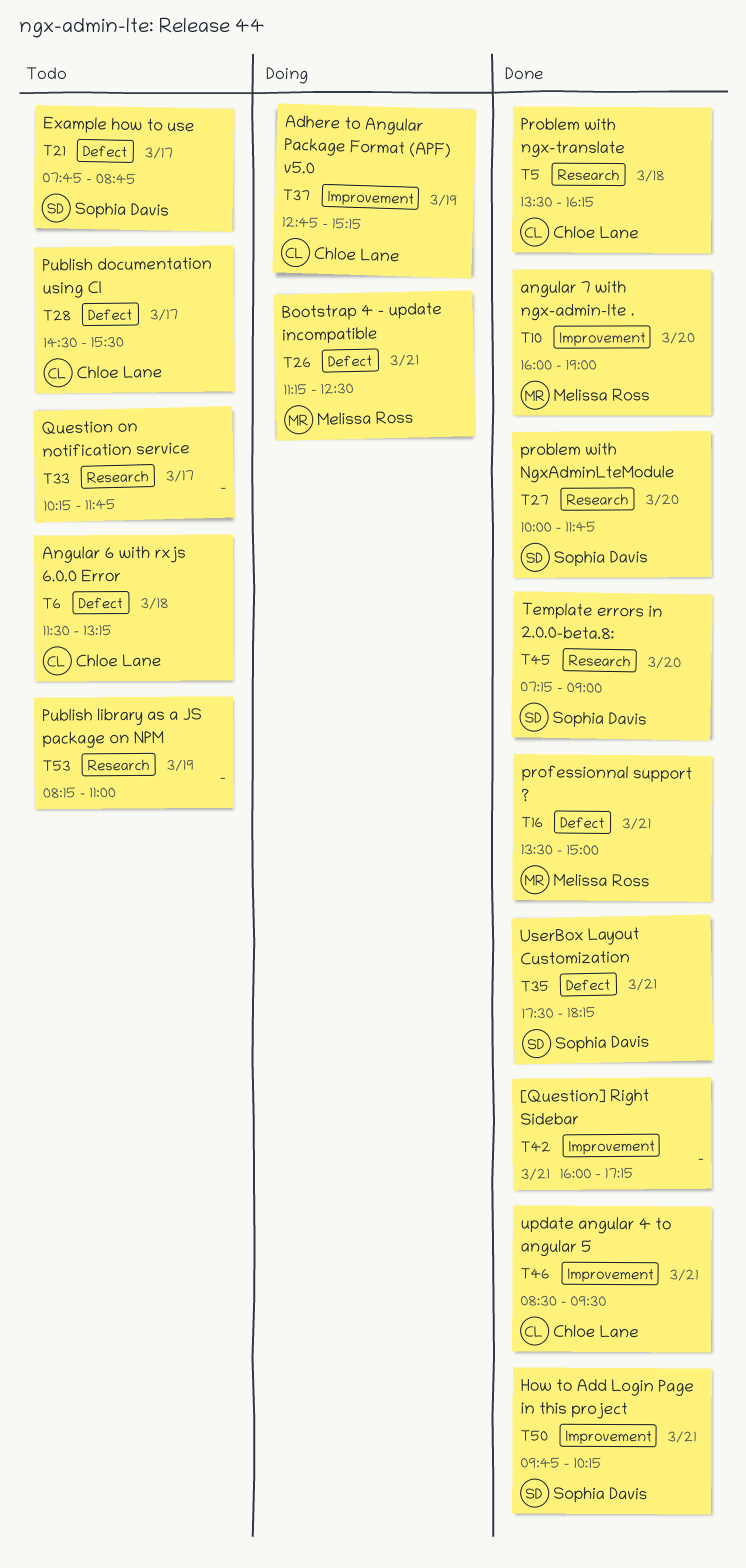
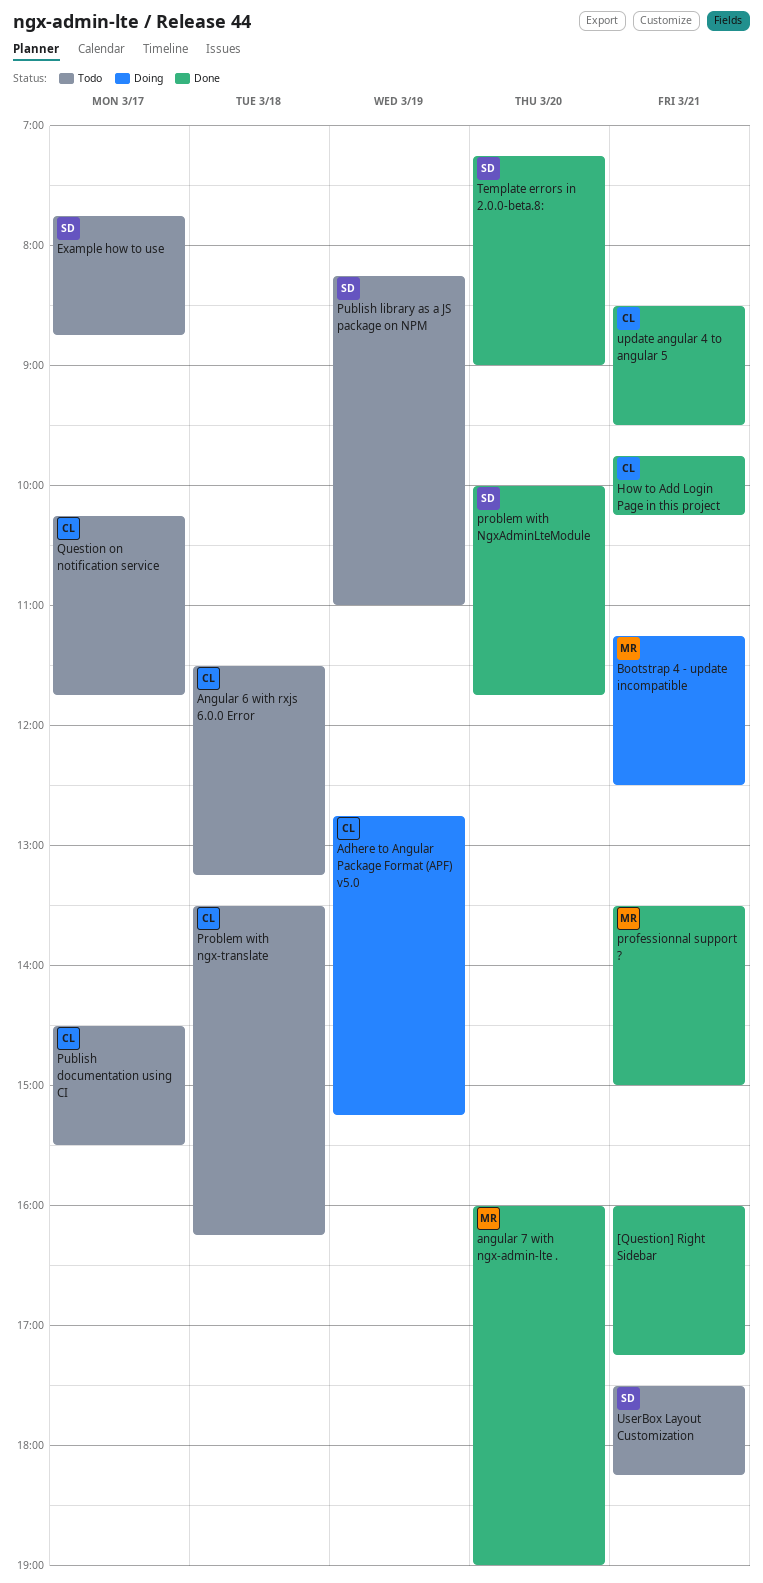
How to Add Login Page in this project, owner: Sophia Davis -> Chloe Lane
Problem with ngx-translate, status: Done -> Todo
Publish library as a JS package on NPM, owner: none -> Sophia Davis
Question on notification service, owner: none -> Chloe Lane
UserBox Layout Customization, status: Done -> Todo

